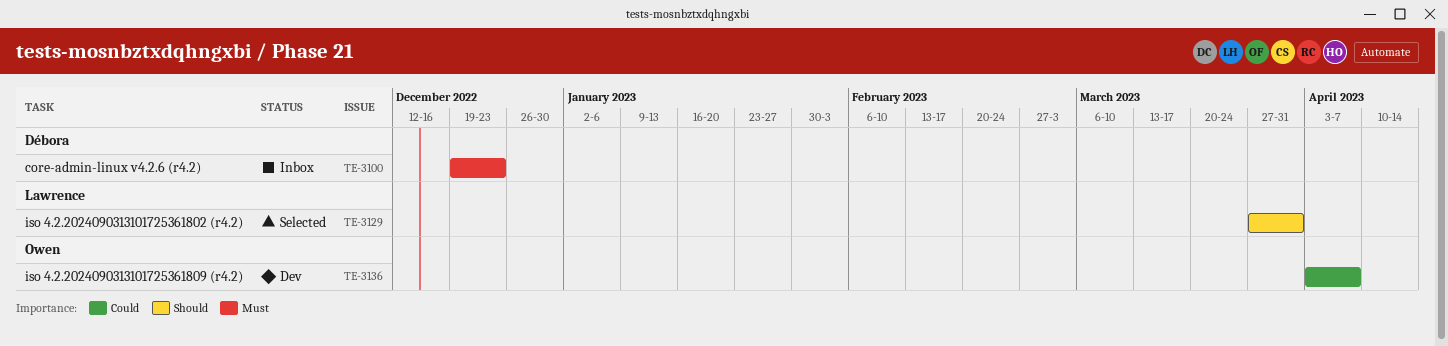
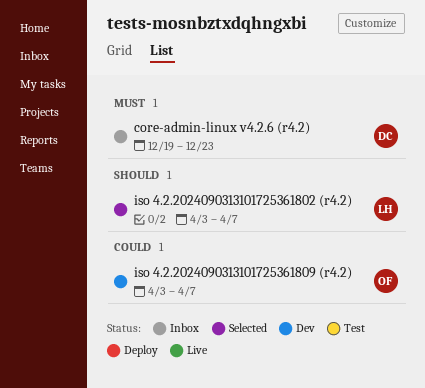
iso 4.2.2024090313101725361802 (r4.2), start: Mar 27 -> Apr 3
iso 4.2.2024090313101725361802 (r4.2), due: Mar 31 -> Apr 7

